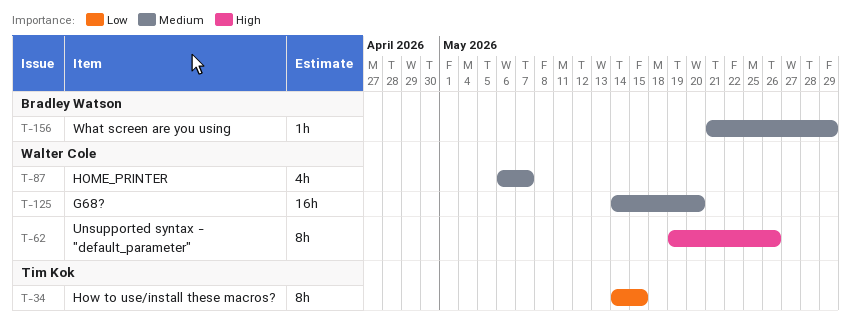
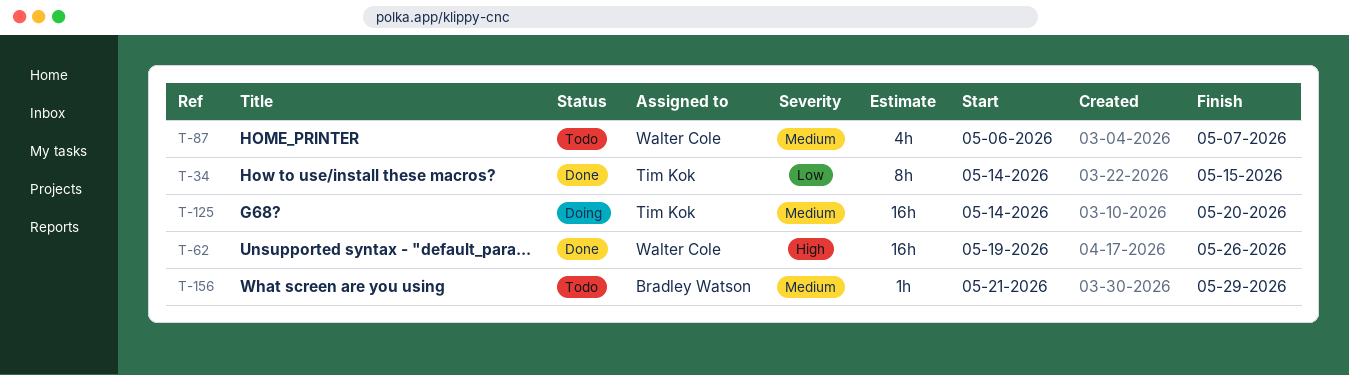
T-62, estimate: 8h -> 16h
T-125, owner: Walter Cole -> Tim Kok

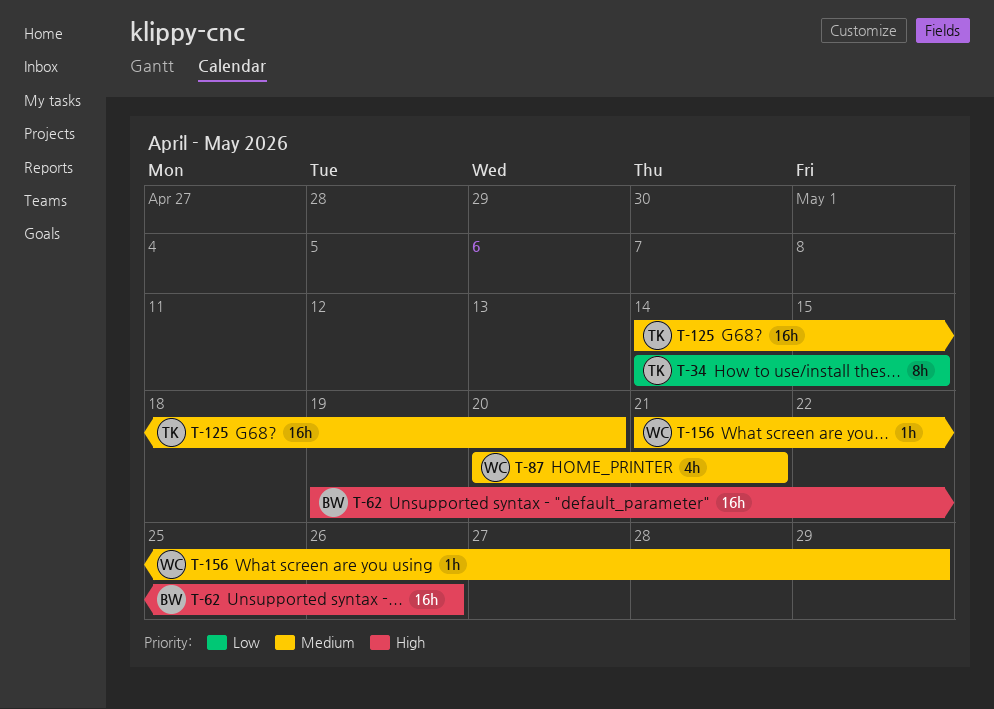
T-62, owner: Walter Cole -> Bradley Watson
T-87, start: May 6 -> May 20
T-87, due: May 7 -> May 21
T-156, owner: Bradley Watson -> Walter Cole

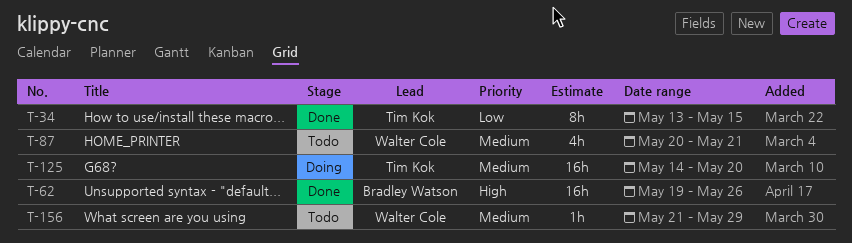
T-34, start: May 14 -> May 13

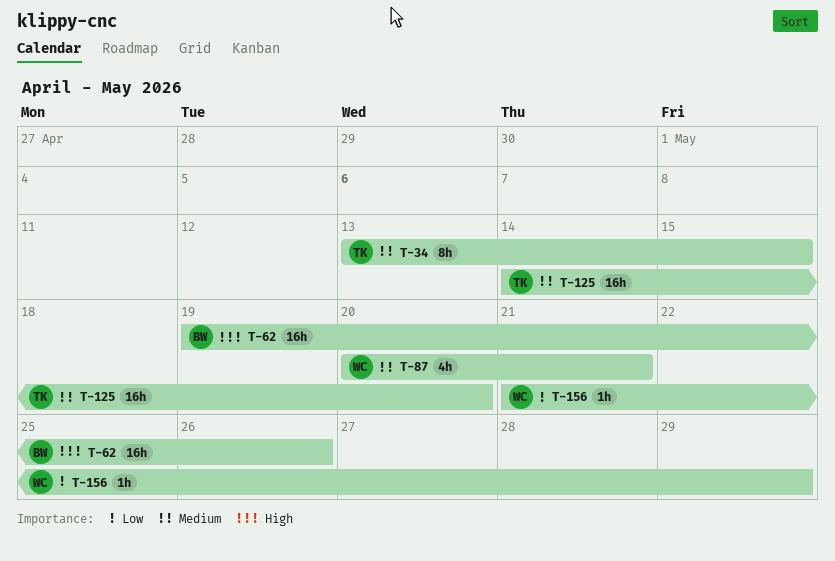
T-34, priority: Low -> Medium
T-156, priority: Medium -> Low

